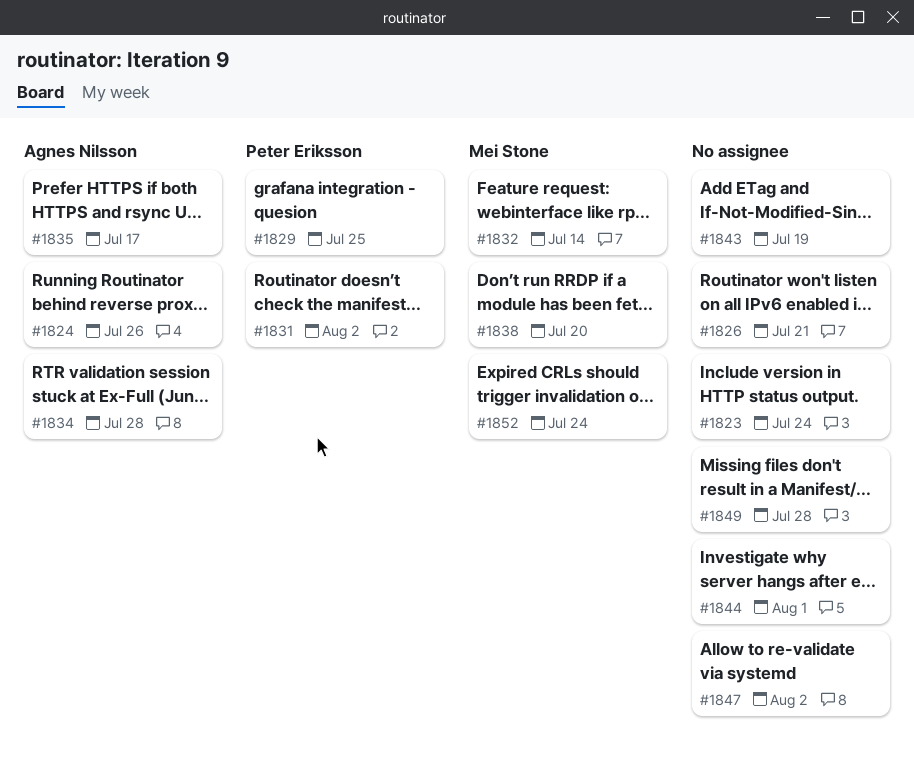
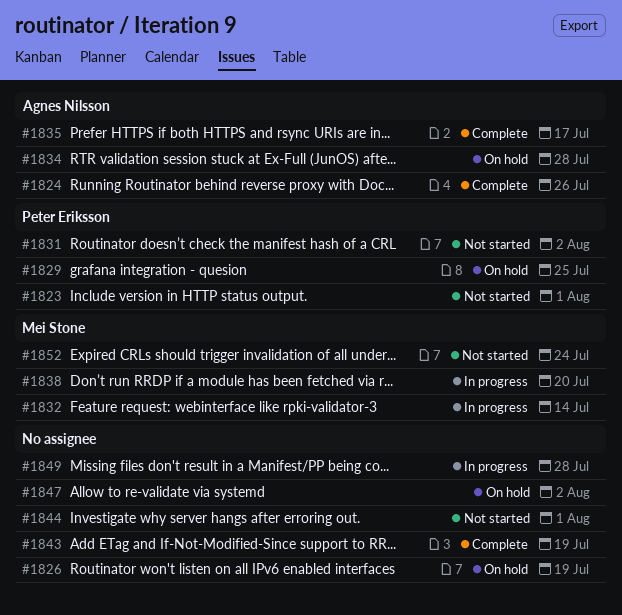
#1823, owner: none -> Peter Eriksson
#1823, due: Jul 24 -> Aug 1
#1826, due: Jul 21 -> Jul 19

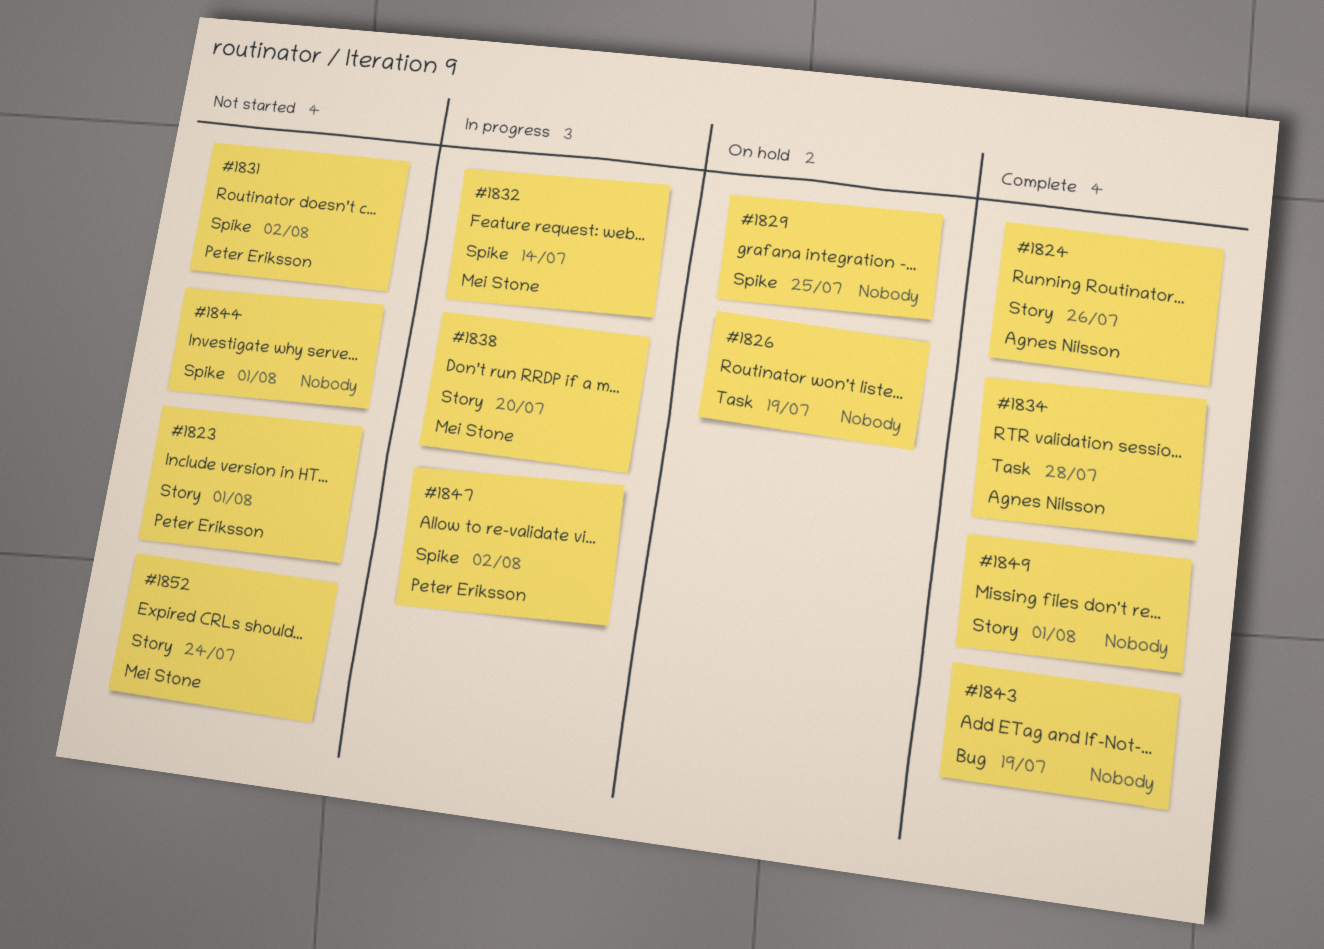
#1829, owner: Peter Eriksson -> none
#1834, status: On hold -> Complete
#1835: present -> none
#1847, status: On hold -> In progress
#1847, owner: none -> Peter Eriksson
#1849, status: In progress -> Complete
#1849, due: Jul 28 -> Aug 1

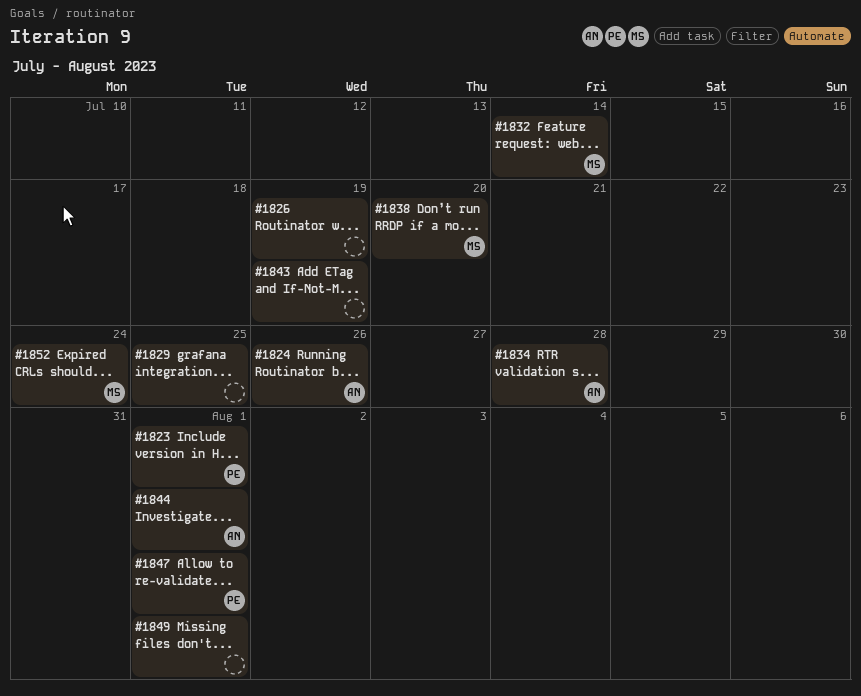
#1831: present -> none
#1844, owner: none -> Agnes Nilsson
#1847, due: Aug 2 -> Aug 1

